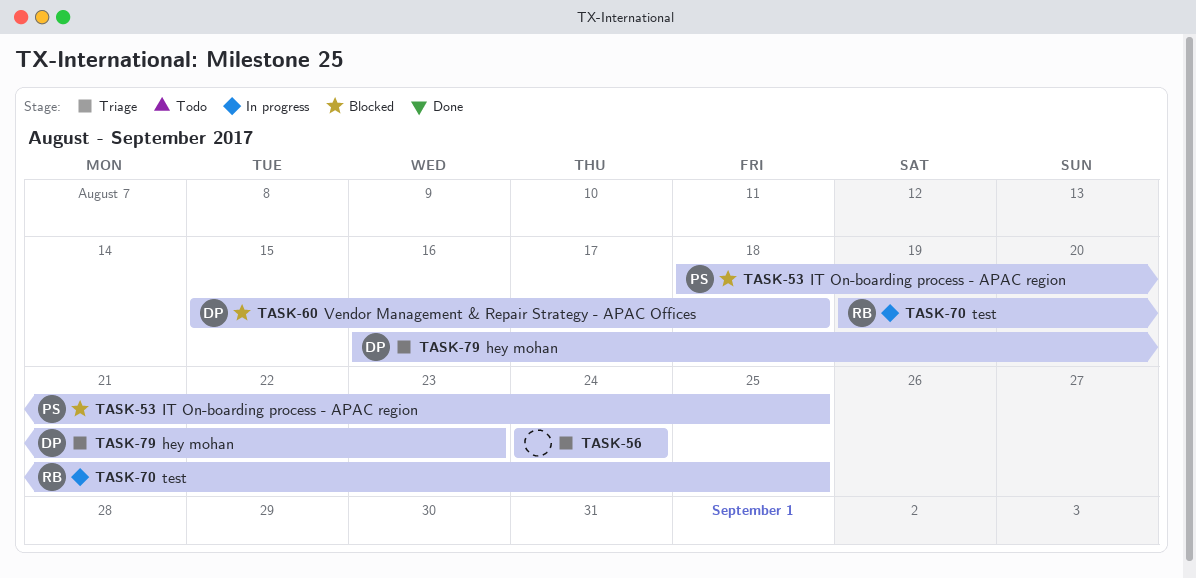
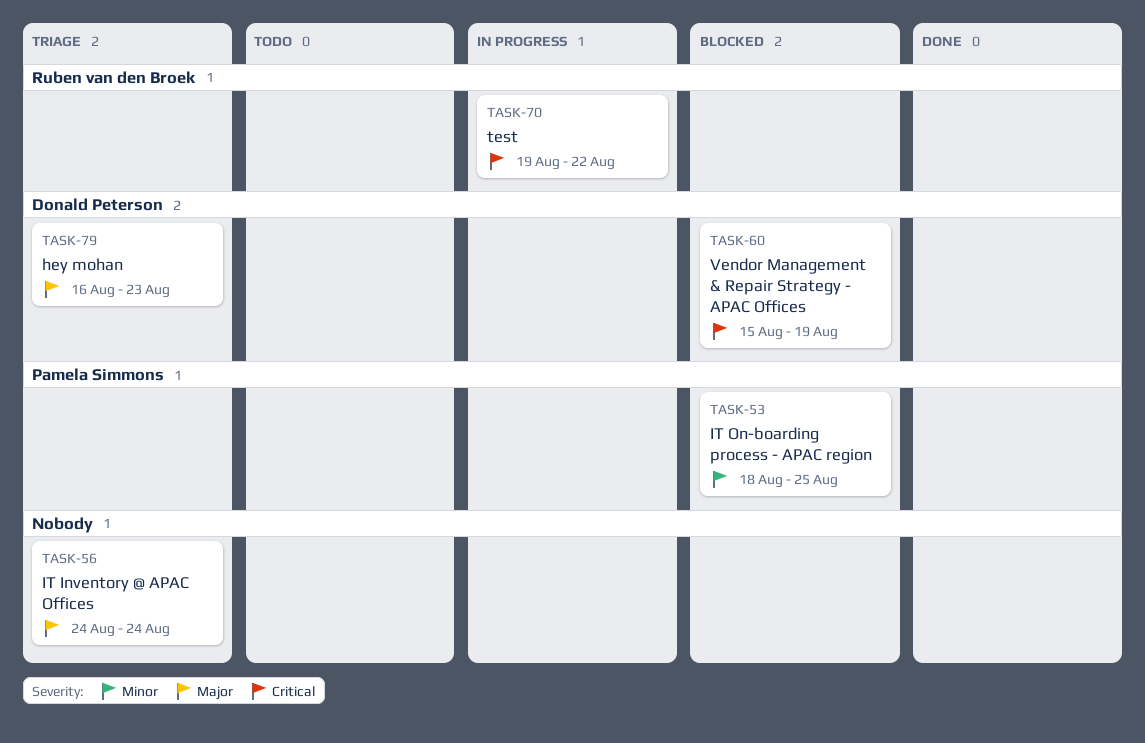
TASK-60, due: Aug 18 -> Aug 19
TASK-70, due: Aug 25 -> Aug 22

